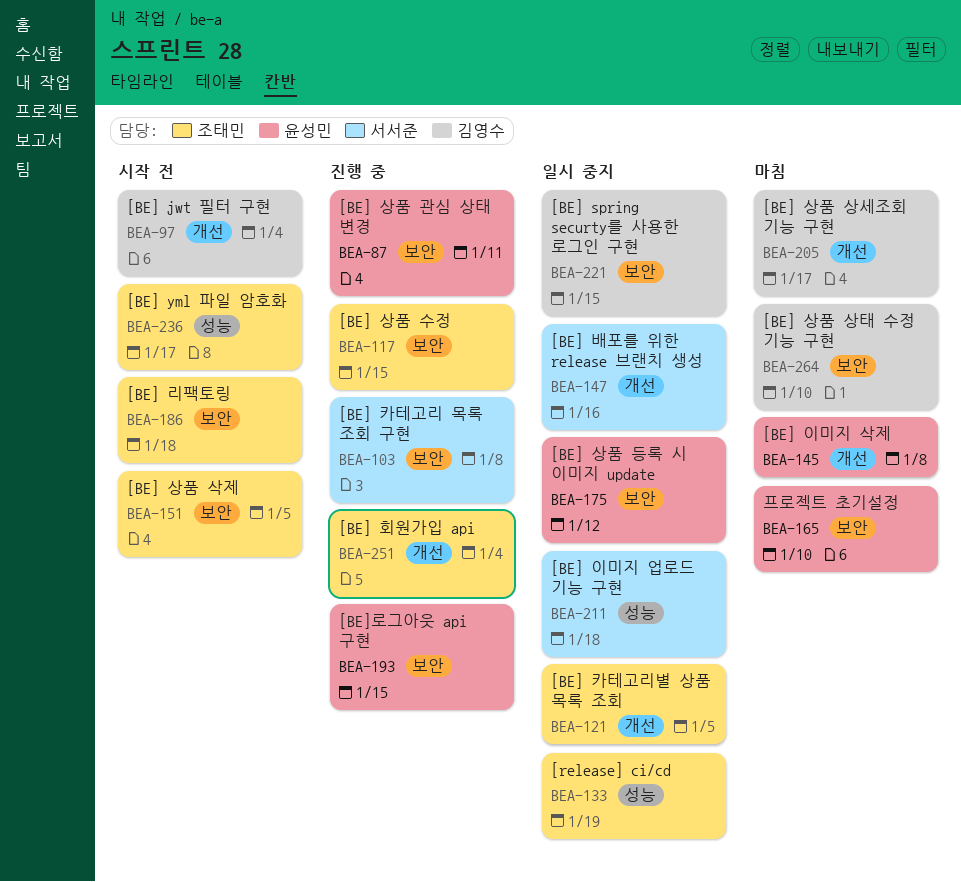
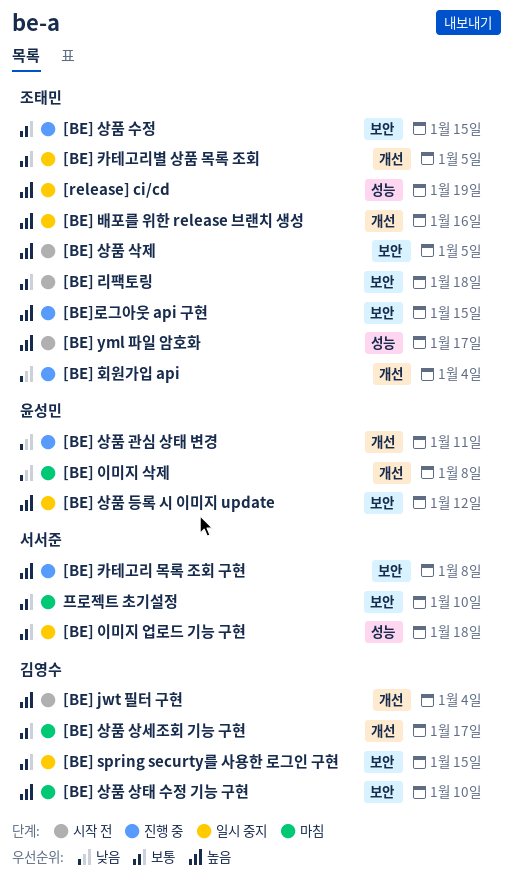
[BE] 배포를 위한 release 브랜치 생성, owner: 서서준 -> 조태민
[BE] 상품 관심 상태 변경, label: 보안 -> 개선
[BE]로그아웃 api 구현, owner: 윤성민 -> 조태민
프로젝트 초기설정, owner: 윤성민 -> 서서준

